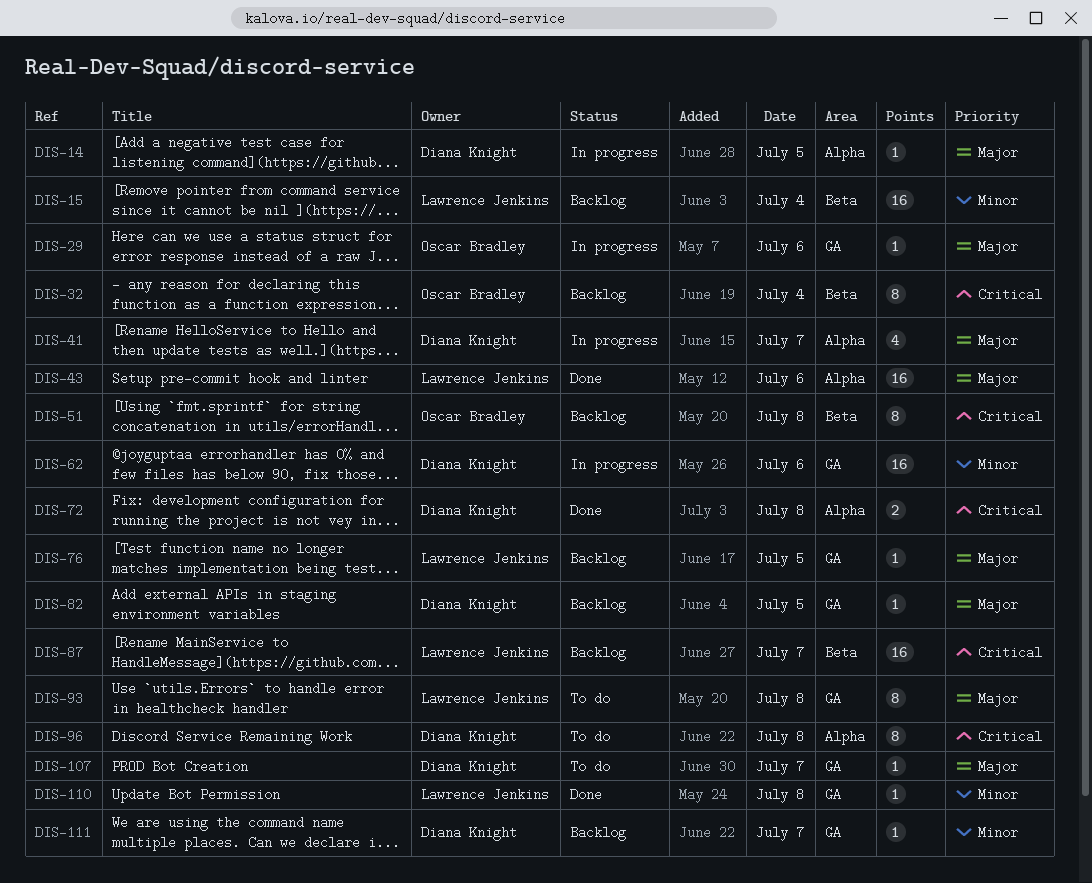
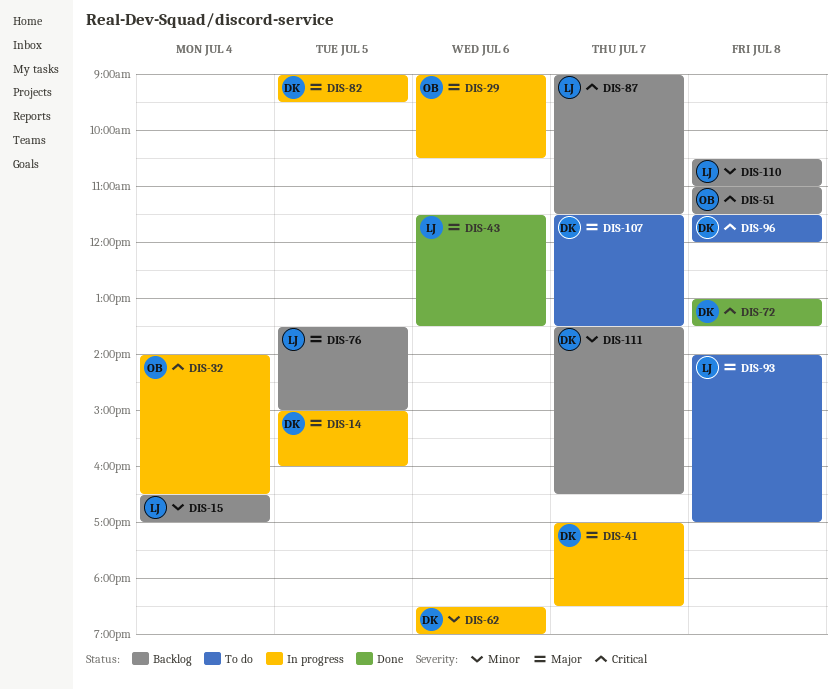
DIS-32, status: Backlog -> In progress
DIS-82, status: Backlog -> In progress
DIS-110, status: Done -> Backlog

